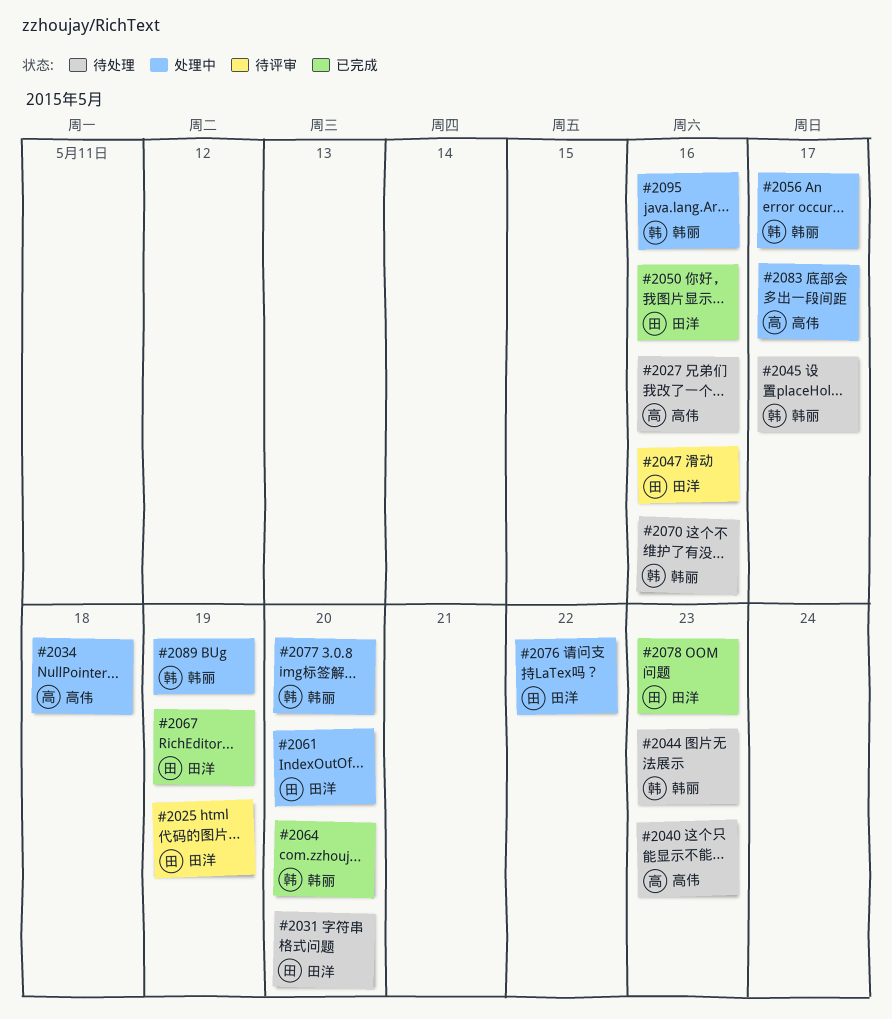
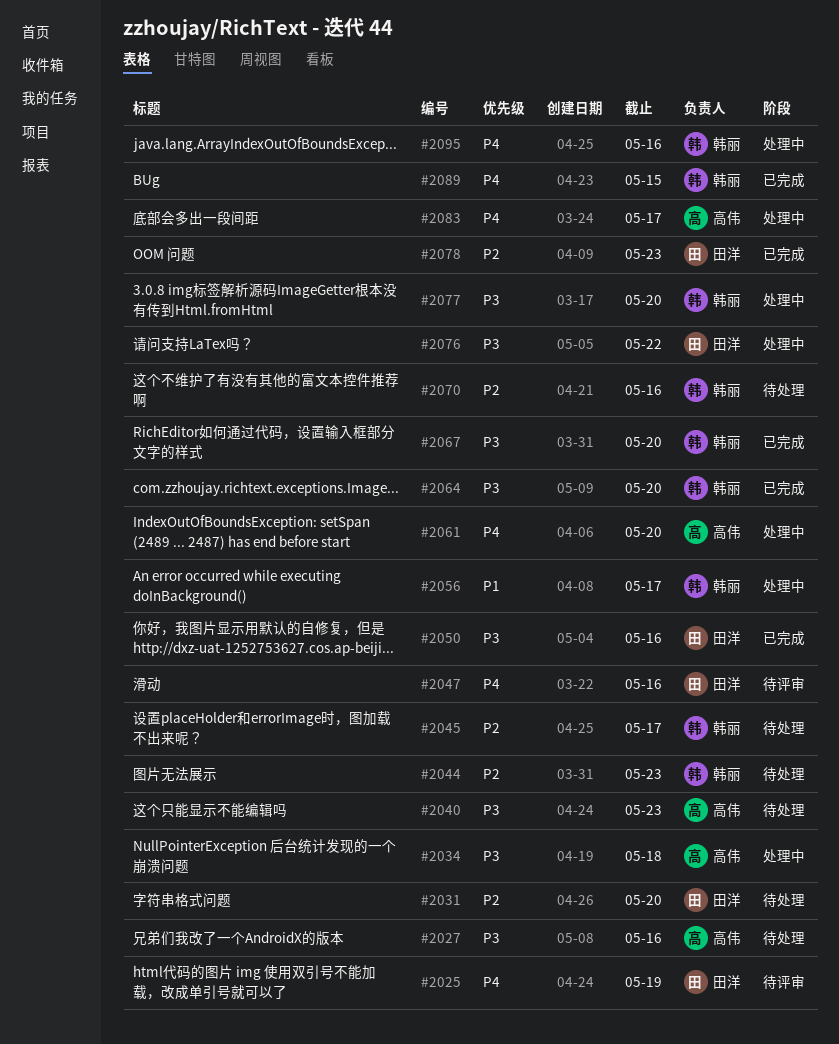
#2061, owner: 田洋 -> 高伟
#2067, owner: 田洋 -> 韩丽
#2067, due: May 19 -> May 20
#2089, status: 处理中 -> 已完成
#2089, due: May 19 -> May 15

